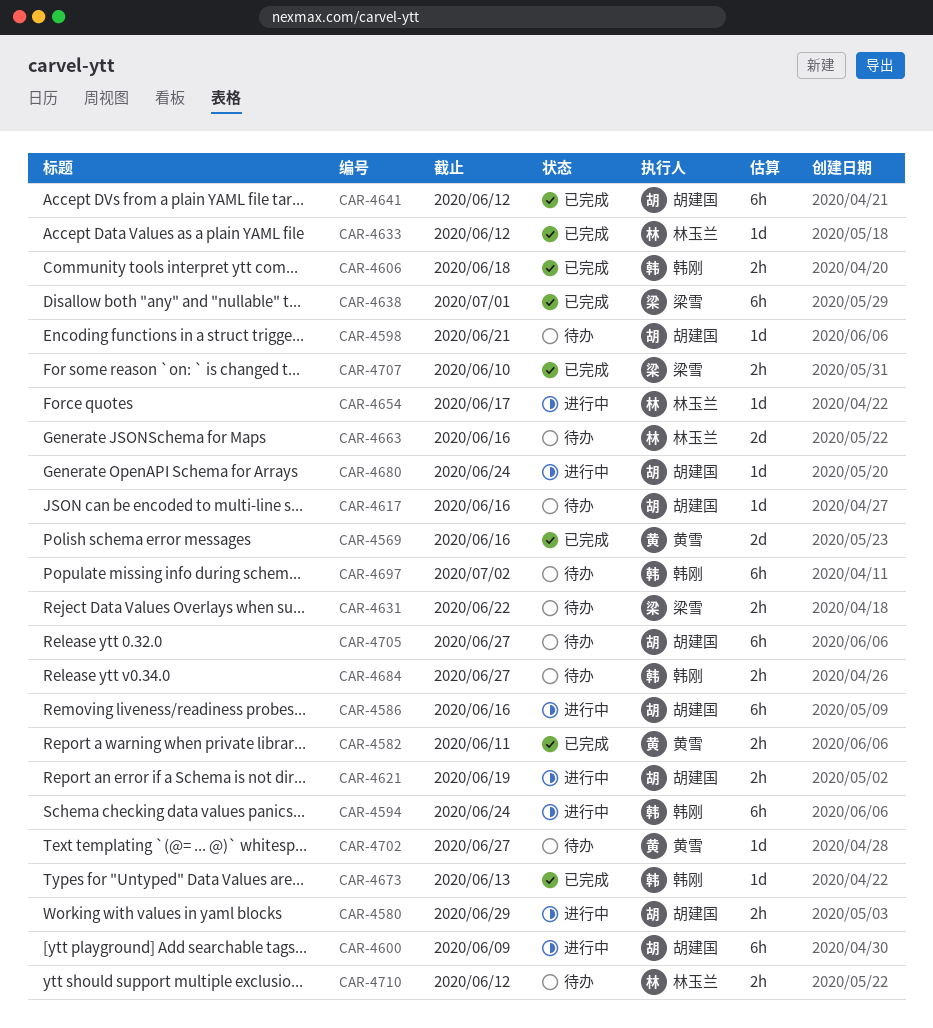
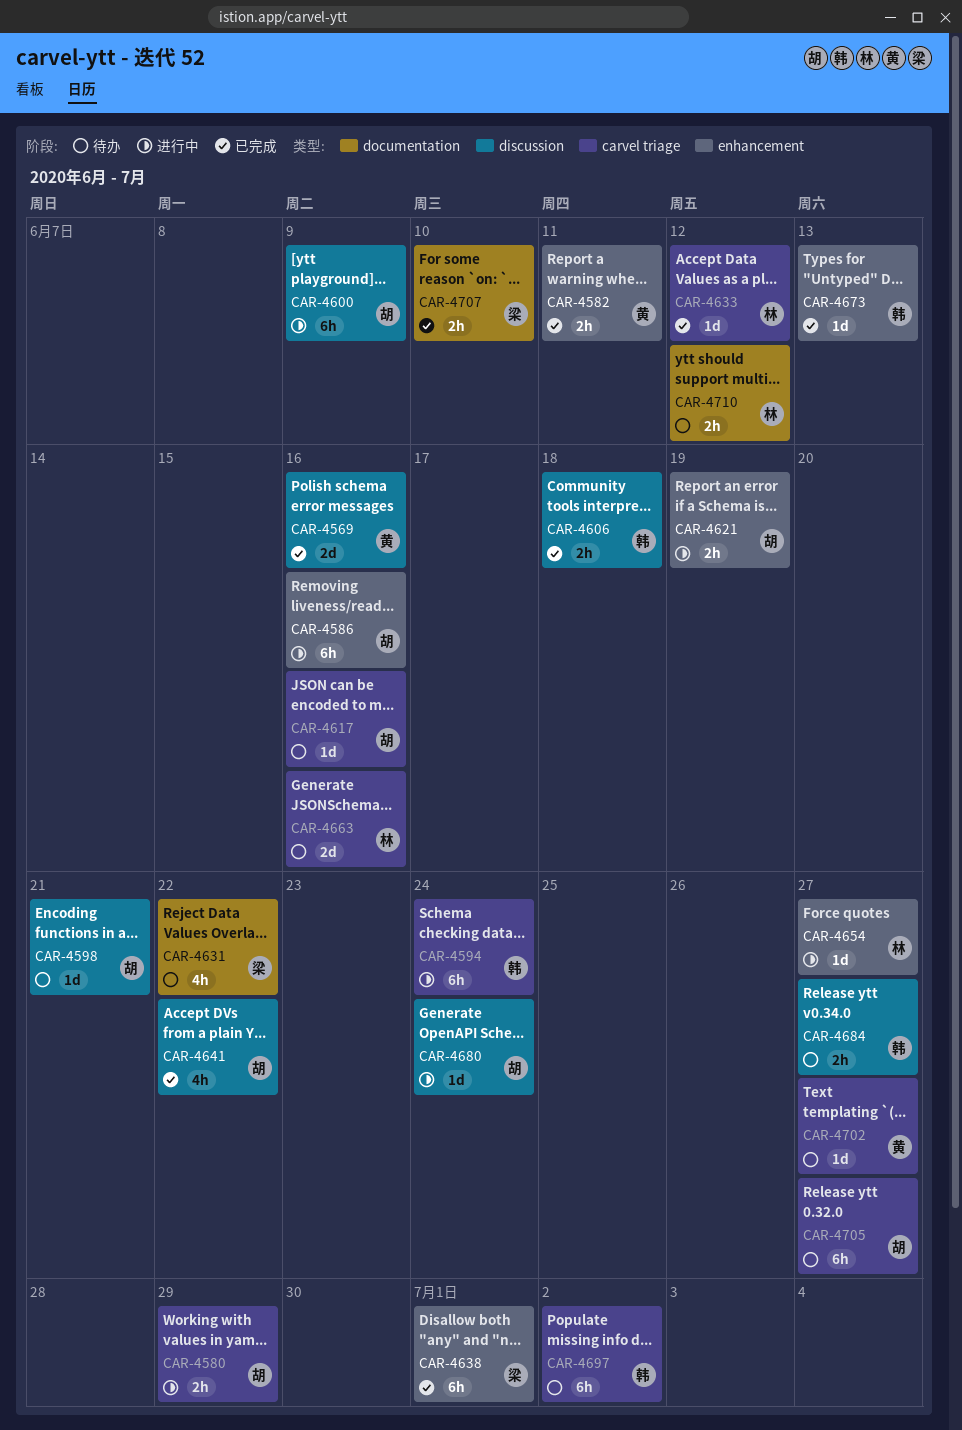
CAR-4631, estimate: 2h -> 4h
CAR-4641, estimate: 6h -> 4h
CAR-4641, due: Jun 12 -> Jun 22
CAR-4654, due: Jun 17 -> Jun 27

